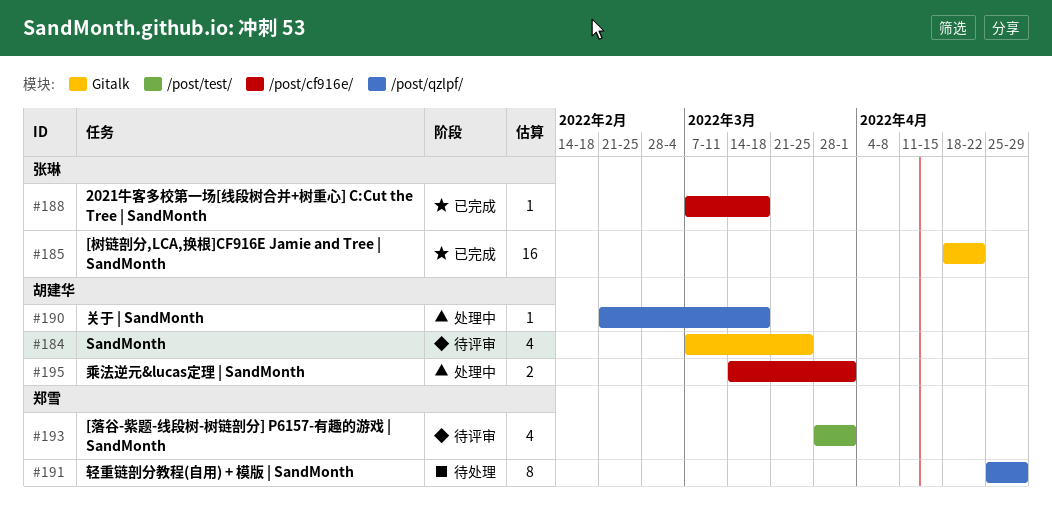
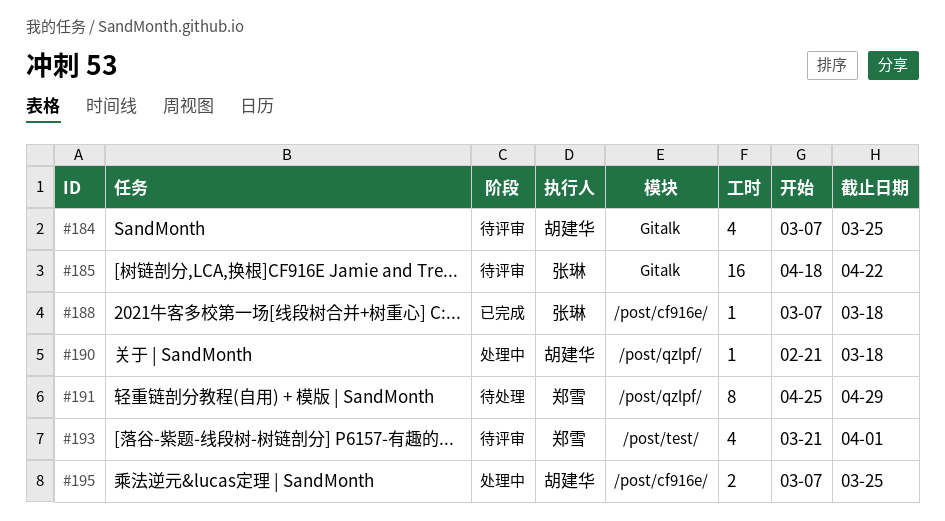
#185, status: 已完成 -> 待评审
#193, start: Mar 28 -> Mar 21
#195, start: Mar 14 -> Mar 7
#195, due: Apr 1 -> Mar 25

